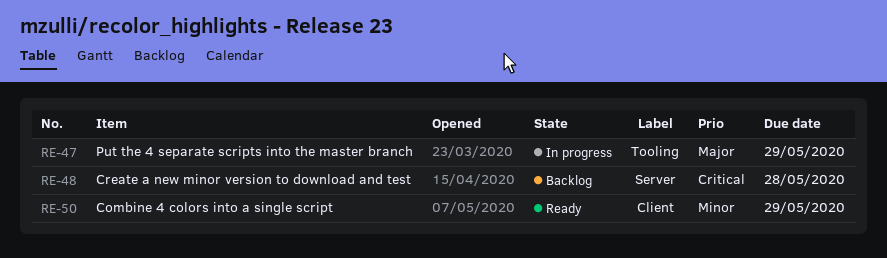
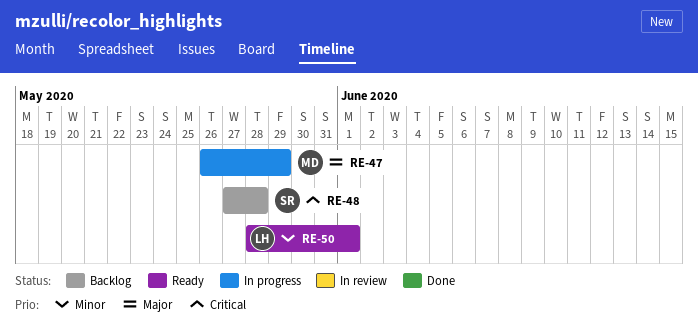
RE-50, due: May 29 -> Jun 1

